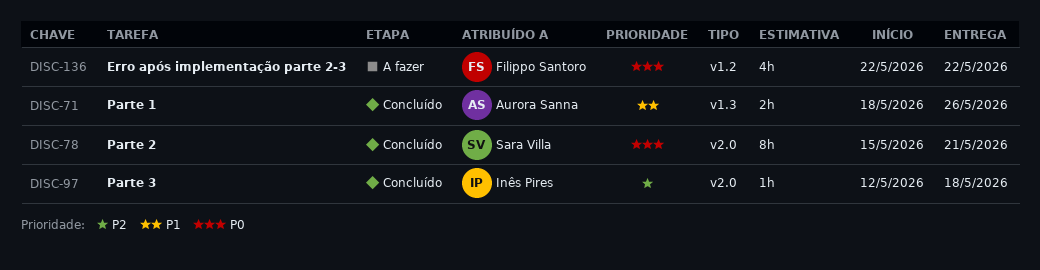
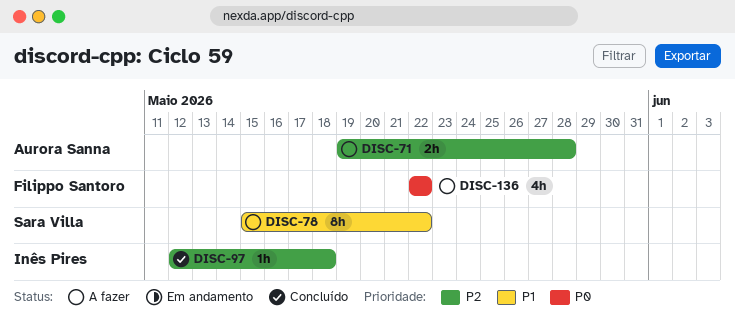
DISC-71, status: Concluído -> A fazer
DISC-71, priority: P1 -> P2
DISC-71, start: May 18 -> May 19
DISC-71, due: May 26 -> May 28
DISC-78, status: Concluído -> A fazer
DISC-78, priority: P0 -> P1
DISC-78, due: May 21 -> May 22

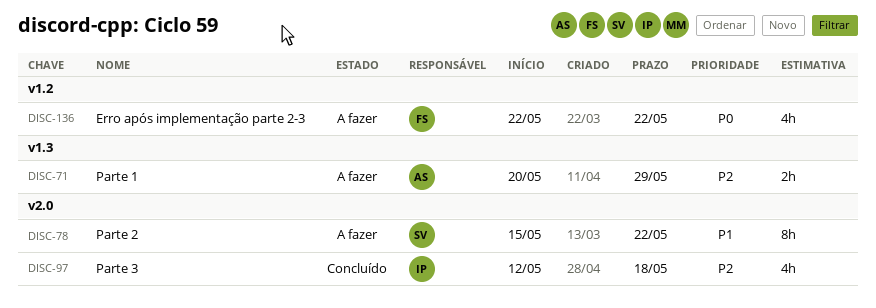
DISC-71, start: May 19 -> May 20
DISC-71, due: May 28 -> May 29
DISC-97, estimate: 1h -> 4h

